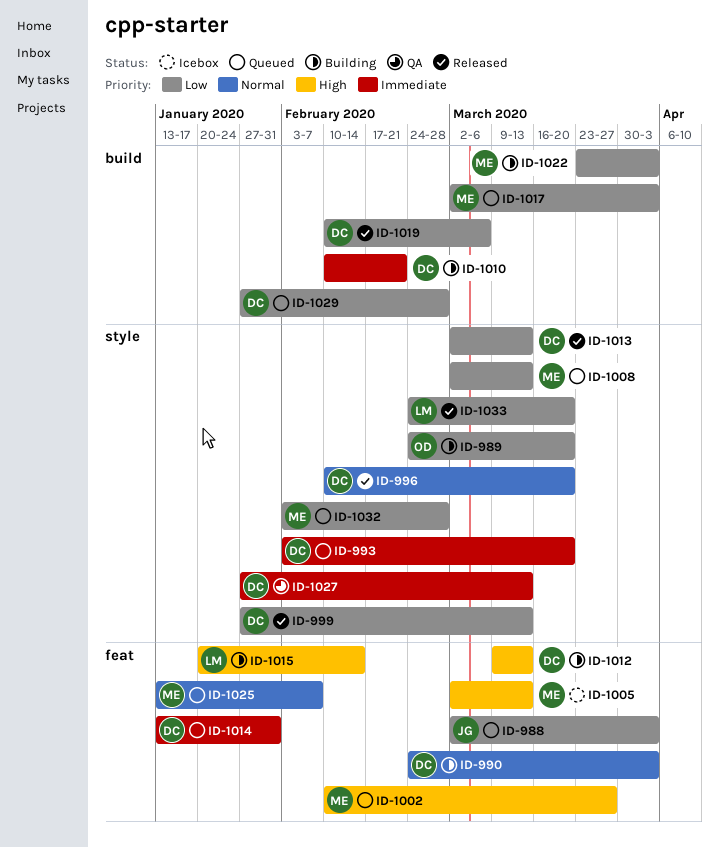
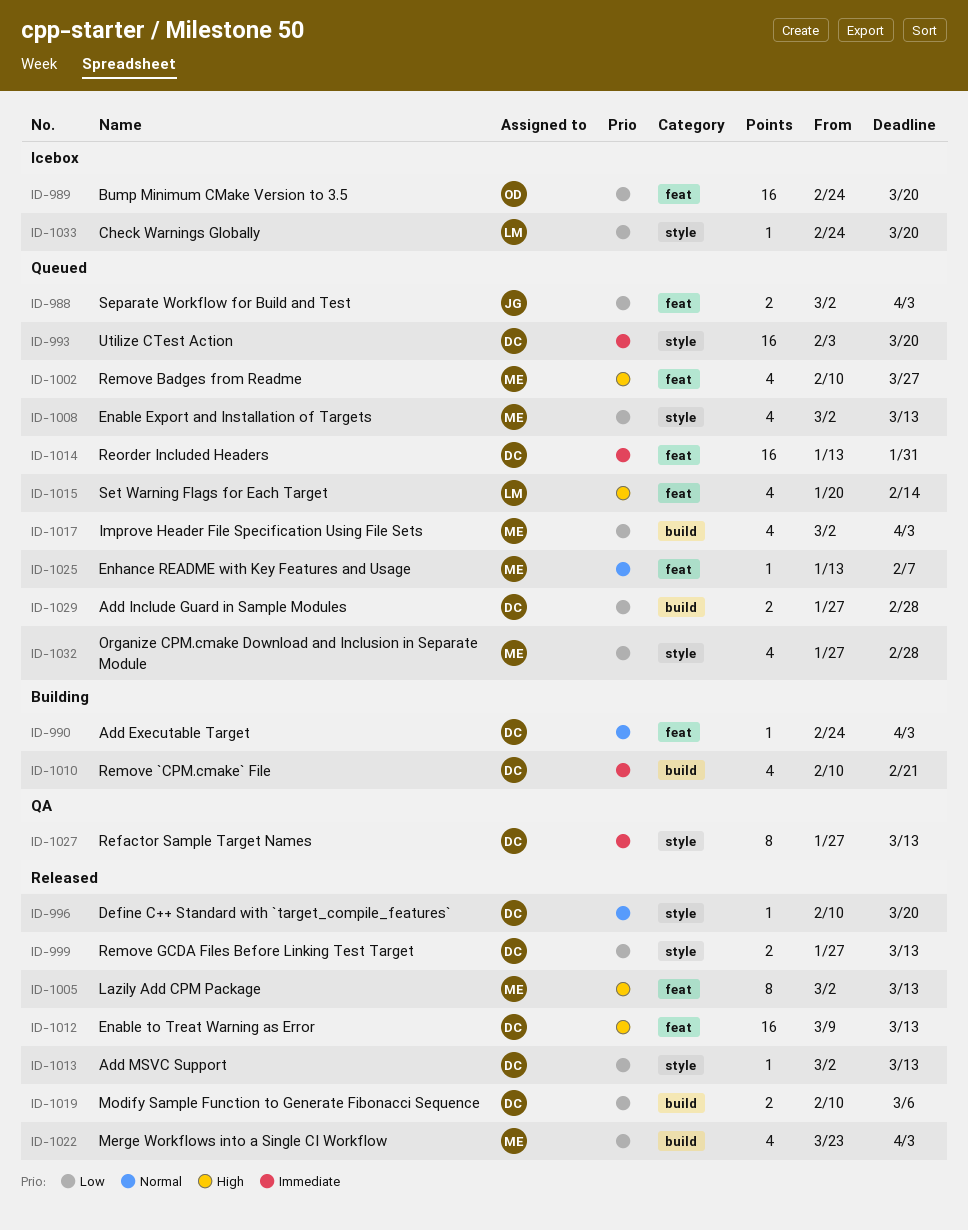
ID-989, status: Building -> Icebox
ID-989, label: style -> feat
ID-1005, status: Icebox -> Released
ID-1012, status: Building -> Released
ID-1015, status: Building -> Queued
ID-1022, status: Building -> Released
ID-1032, start: Feb 3 -> Jan 27
ID-1033, status: Released -> Icebox

